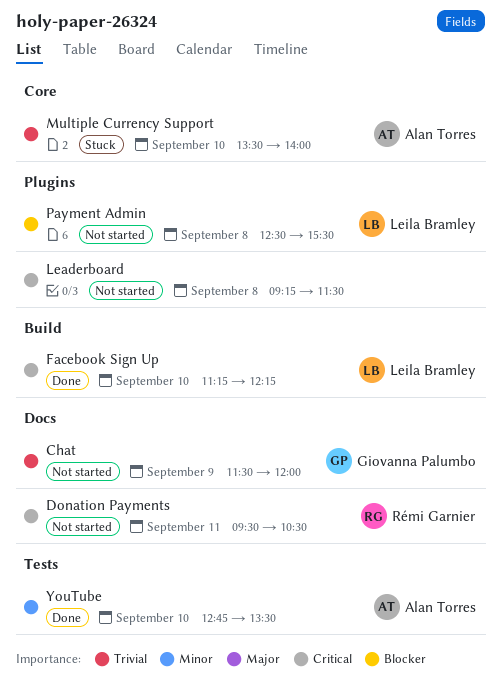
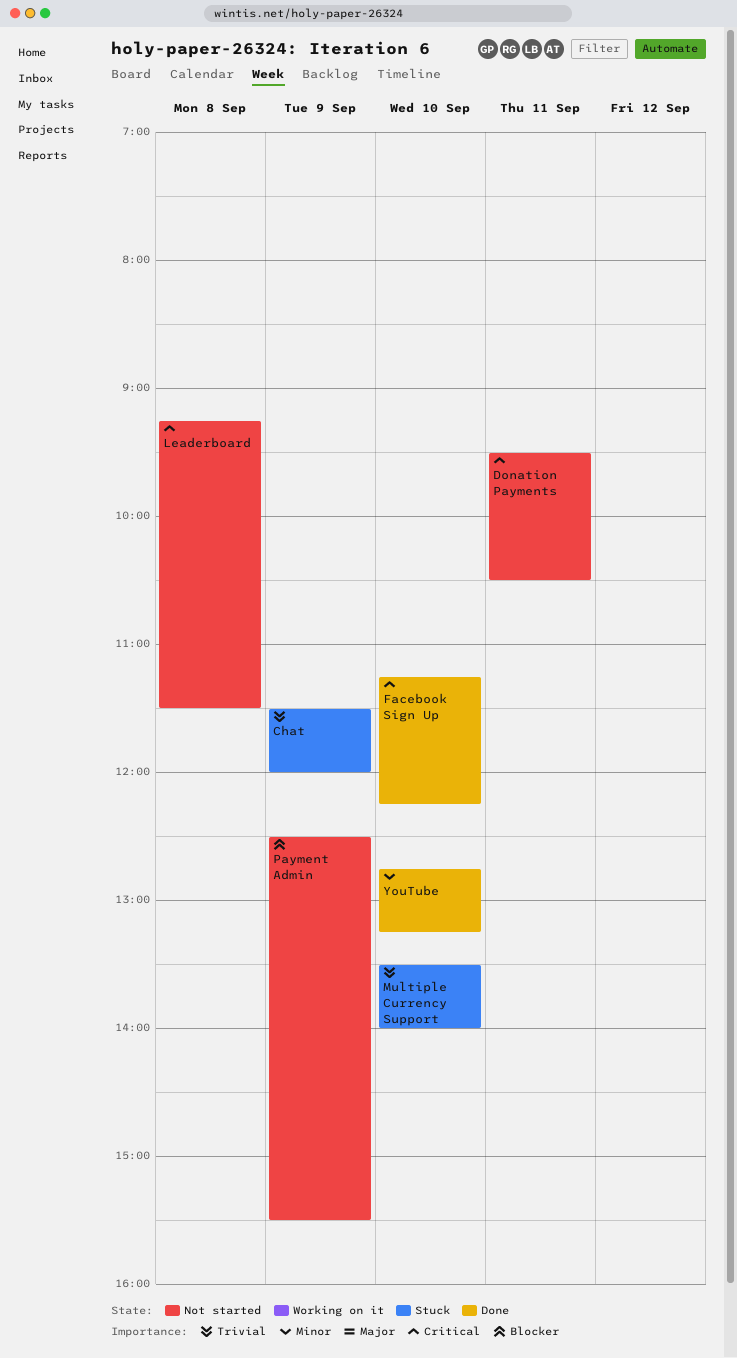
Chat, status: Not started -> Stuck
Payment Admin, day: Sep 8 -> Sep 9
YouTube, ends: 13:30 -> 13:15

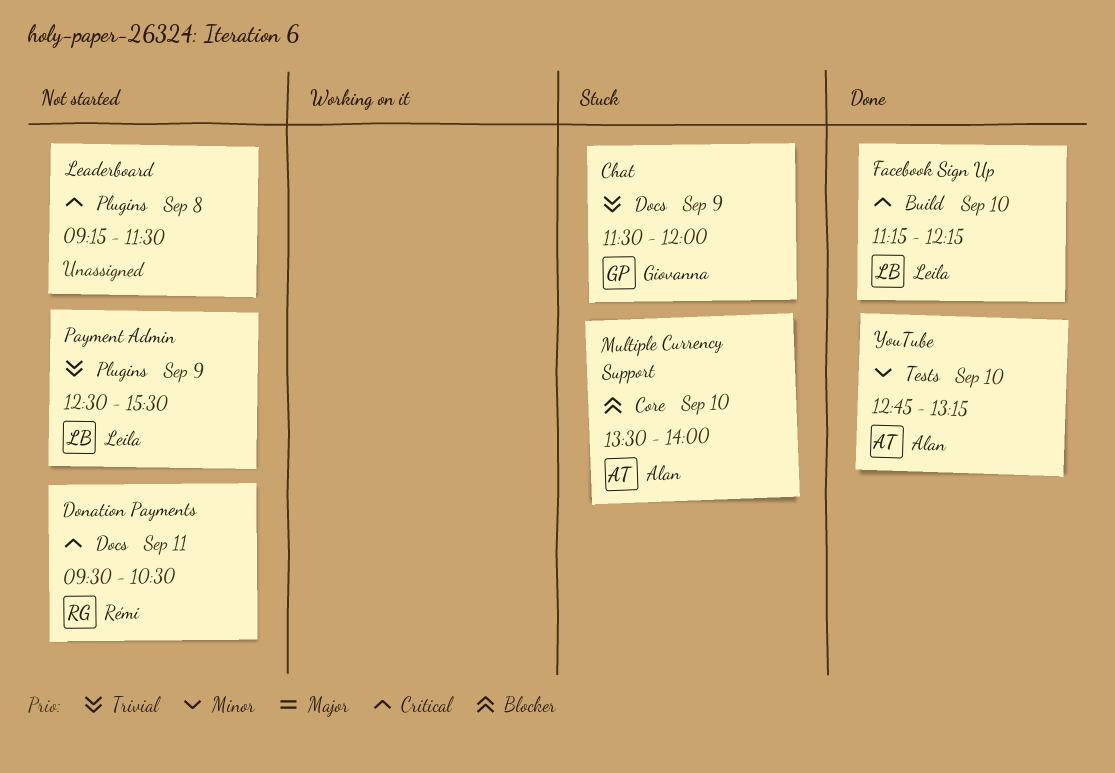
Multiple Currency Support, priority: Trivial -> Blocker
Payment Admin, priority: Blocker -> Trivial

